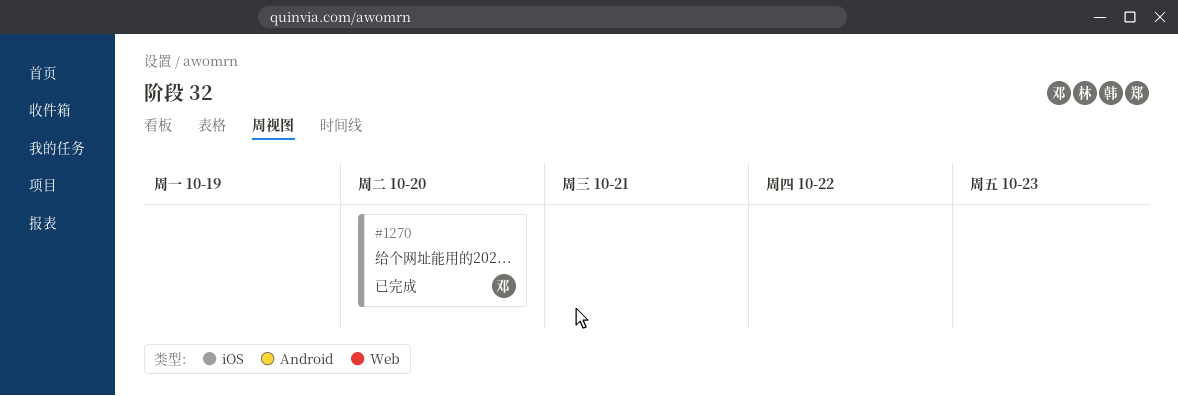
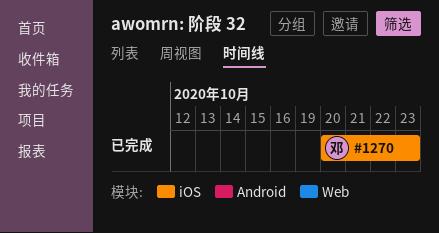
#1270, due: Oct 20 -> Oct 23

